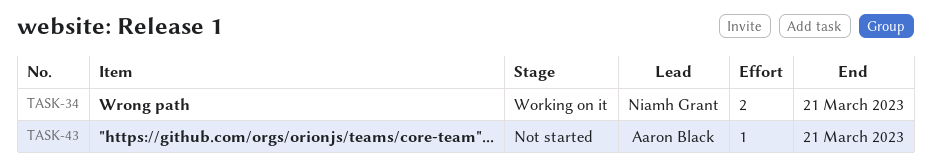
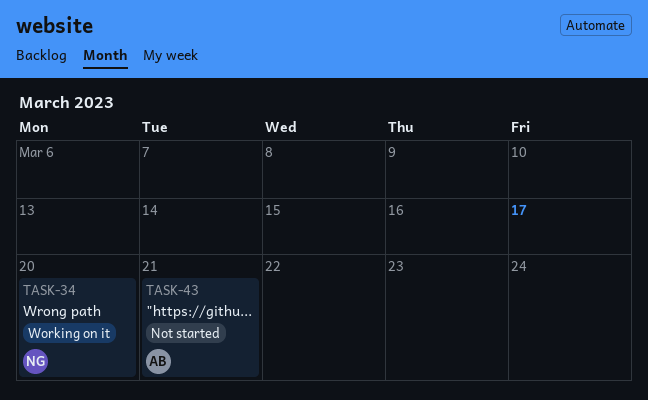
TASK-34, due: Mar 21 -> Mar 20

